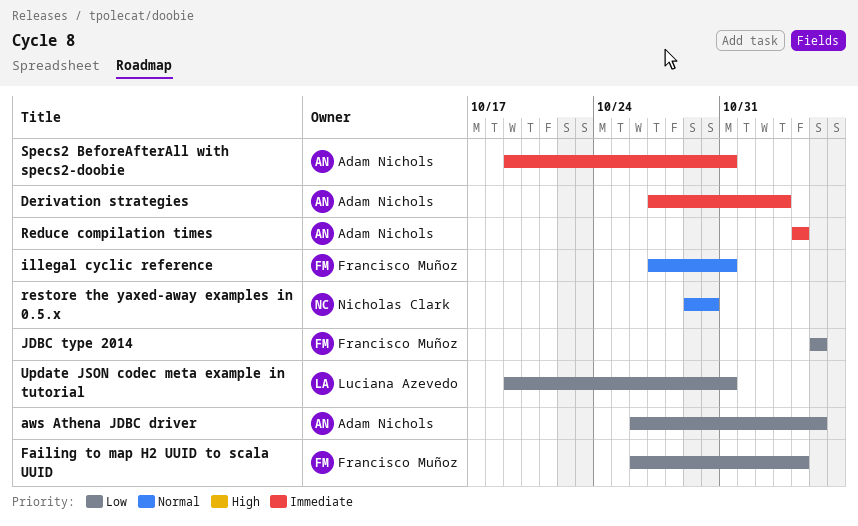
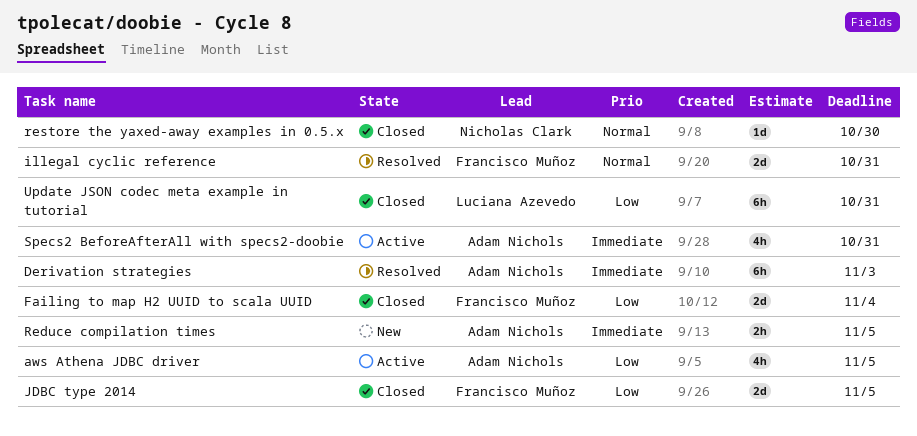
Reduce compilation times, due: Nov 4 -> Nov 5

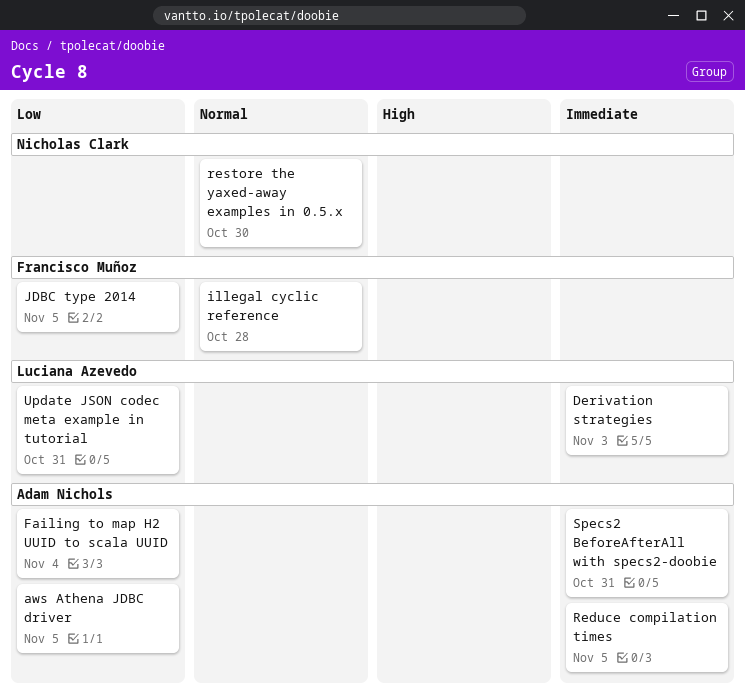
Derivation strategies, owner: Adam Nichols -> Luciana Azevedo
Failing to map H2 UUID to scala UUID, owner: Francisco Muñoz -> Adam Nichols
illegal cyclic reference, due: Oct 31 -> Oct 28

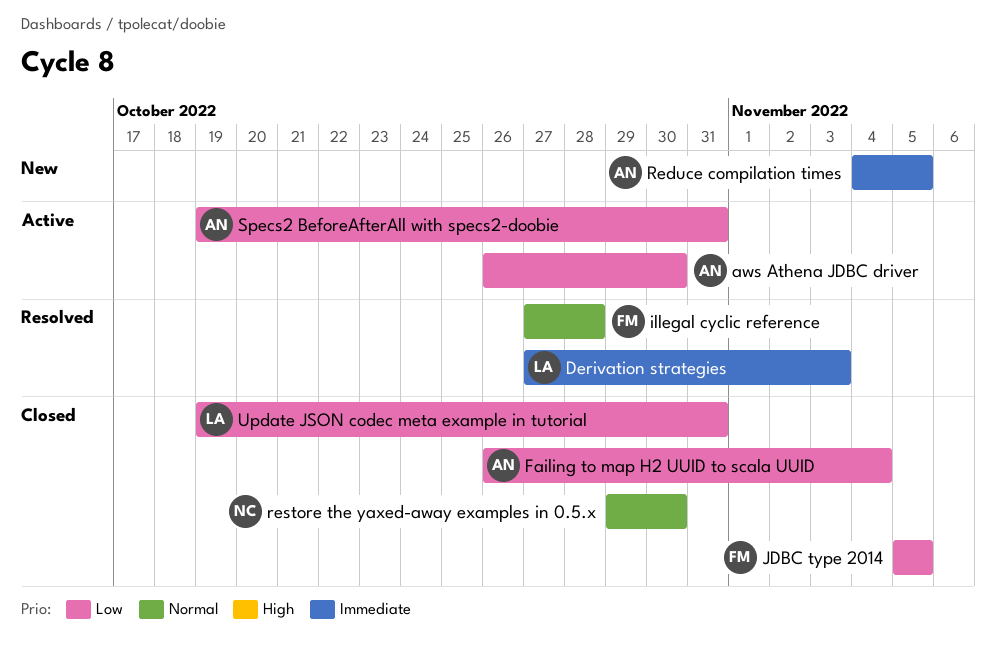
aws Athena JDBC driver, due: Nov 5 -> Oct 30
Specs2 BeforeAfterAll with specs2-doobie, priority: Immediate -> Low

